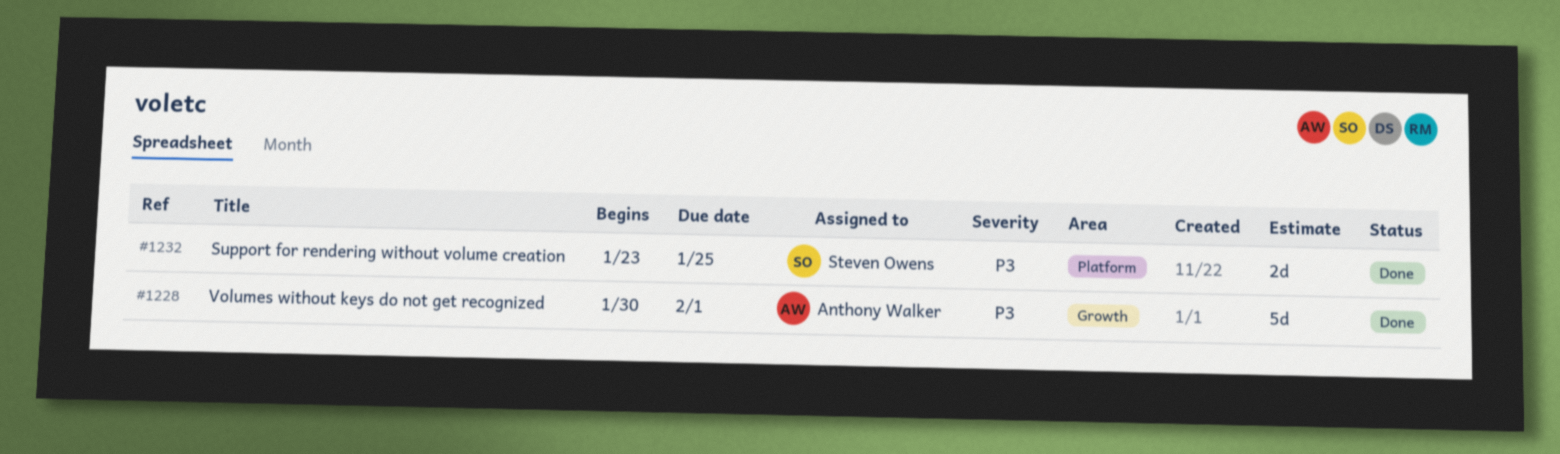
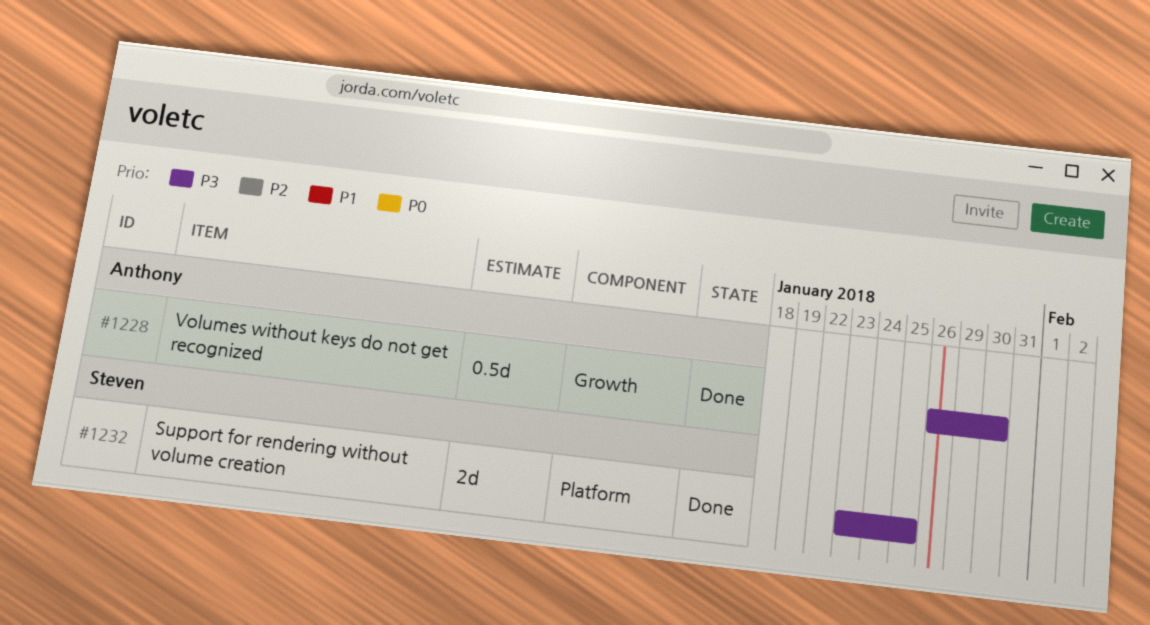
#1228, estimate: 5d -> 0.5d
#1228, start: Jan 30 -> Jan 26
#1228, due: Feb 1 -> Jan 30

